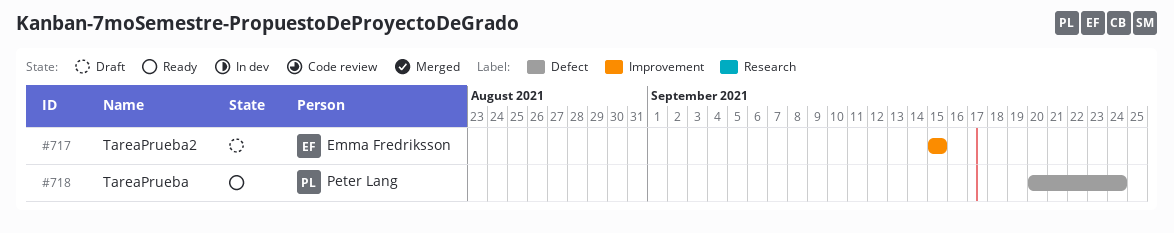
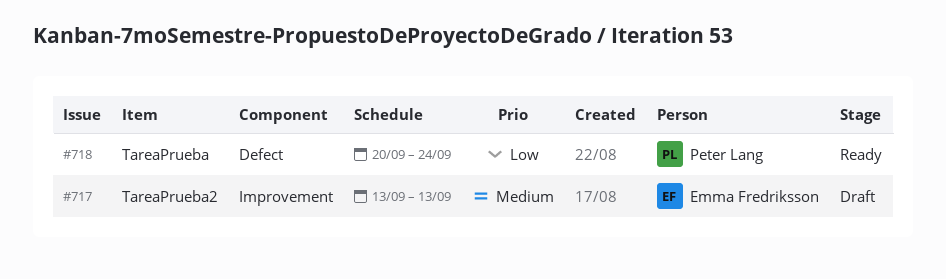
#717, start: Sep 15 -> Sep 13
#717, due: Sep 15 -> Sep 13

